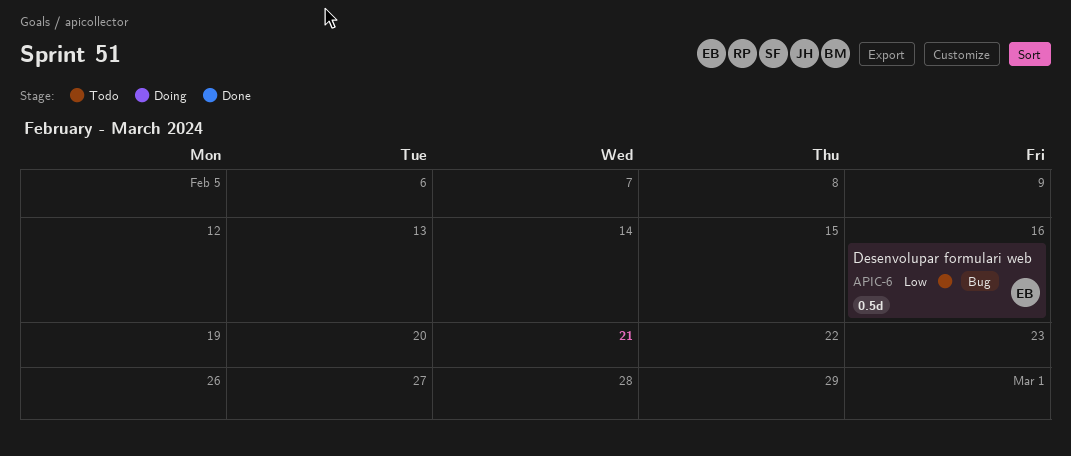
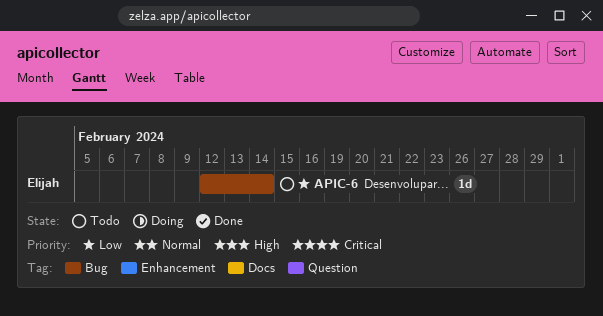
APIC-6, estimate: 0.5d -> 1d
APIC-6, due: Feb 16 -> Feb 14

